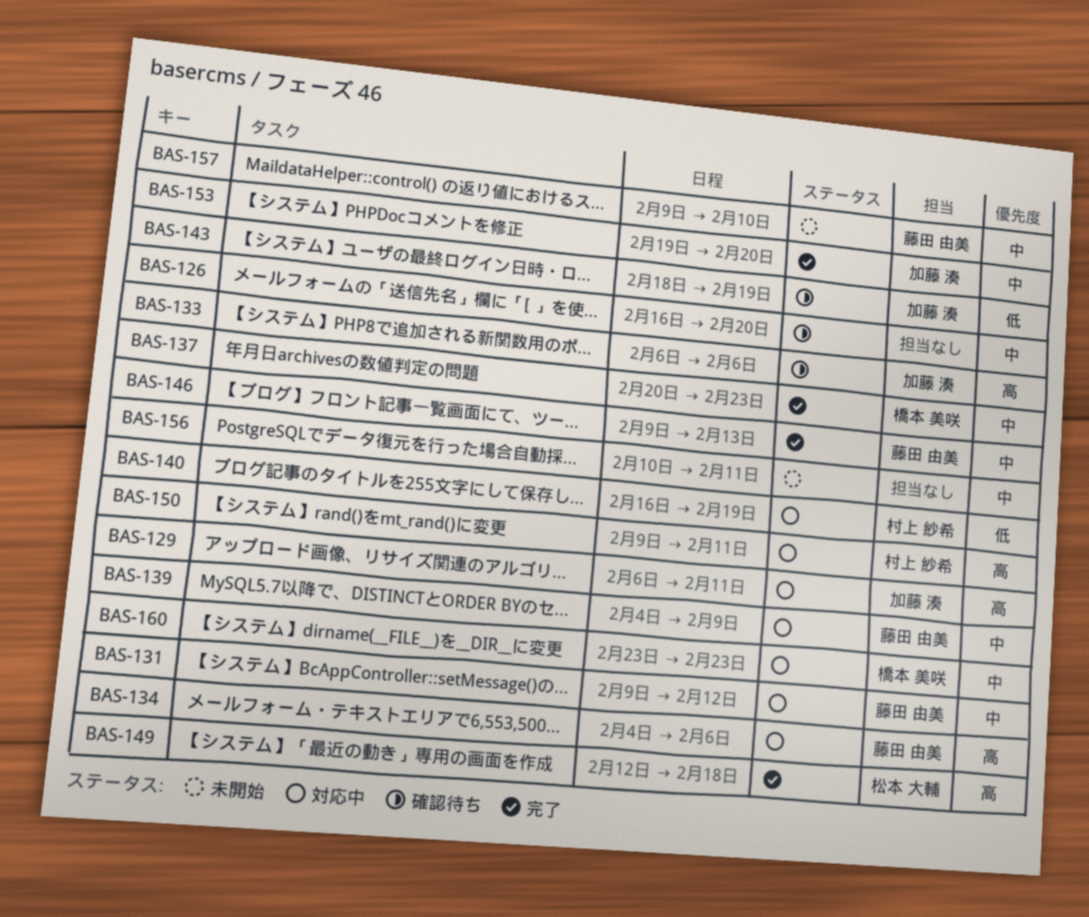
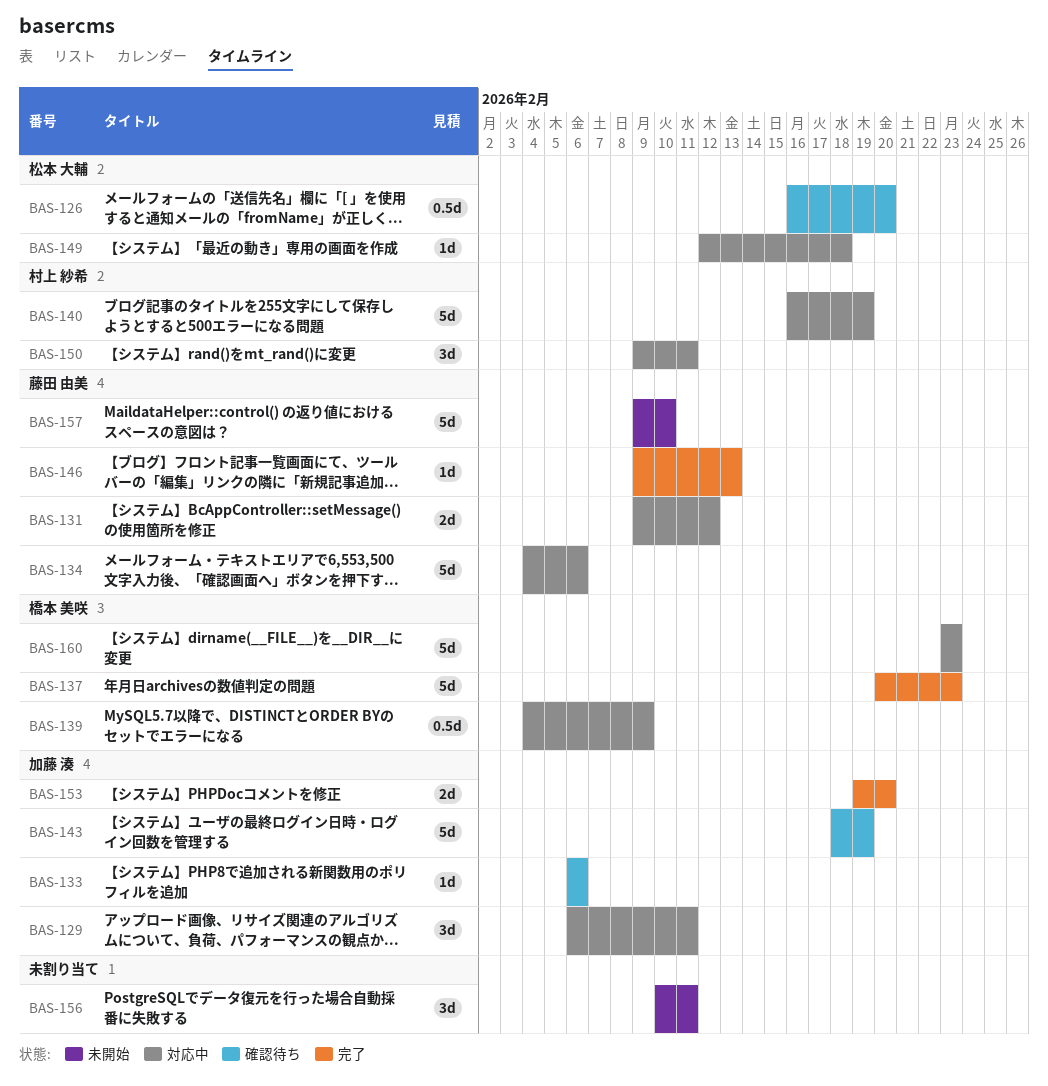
BAS-126, owner: none -> 松本 大輔
BAS-139, owner: 藤田 由美 -> 橋本 美咲
BAS-149, status: 完了 -> 対応中

